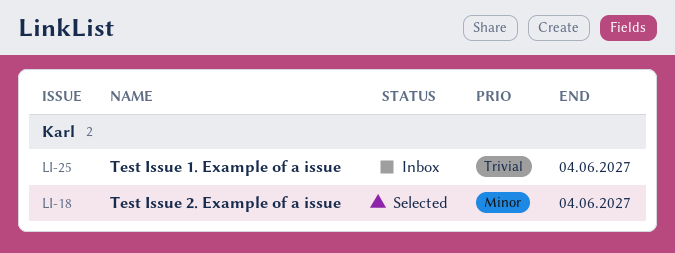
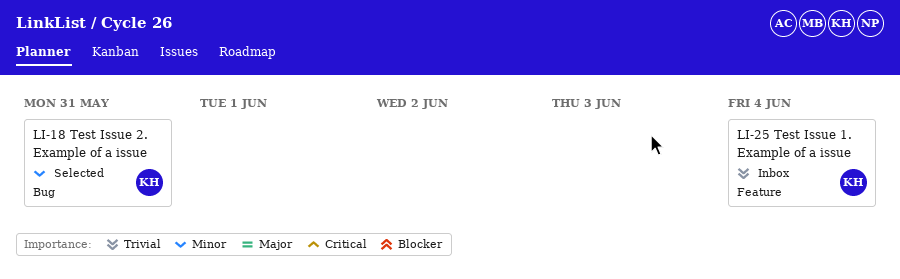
LI-18, due: Jun 4 -> May 31

